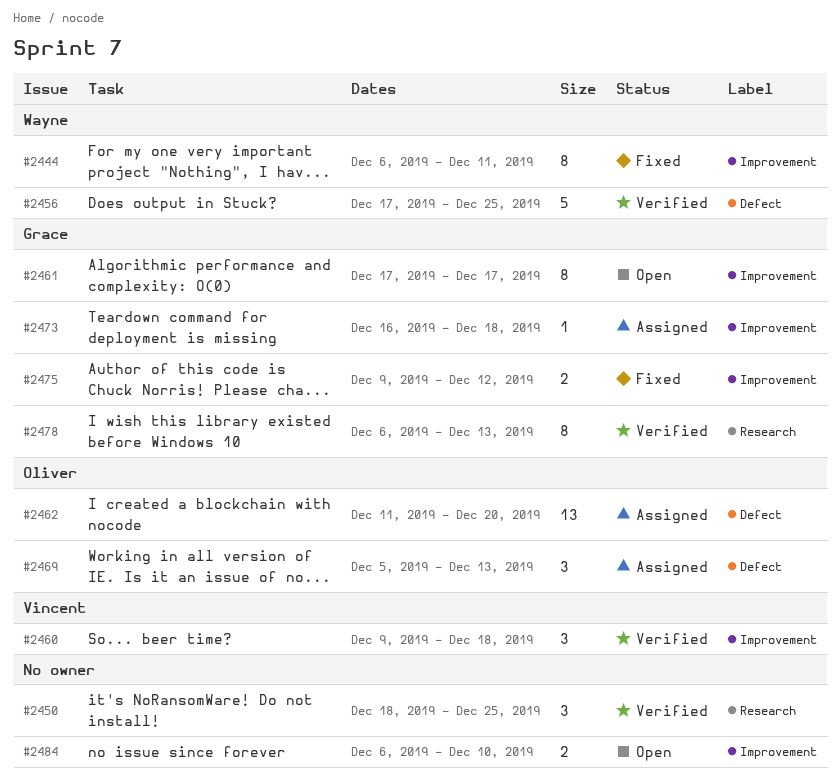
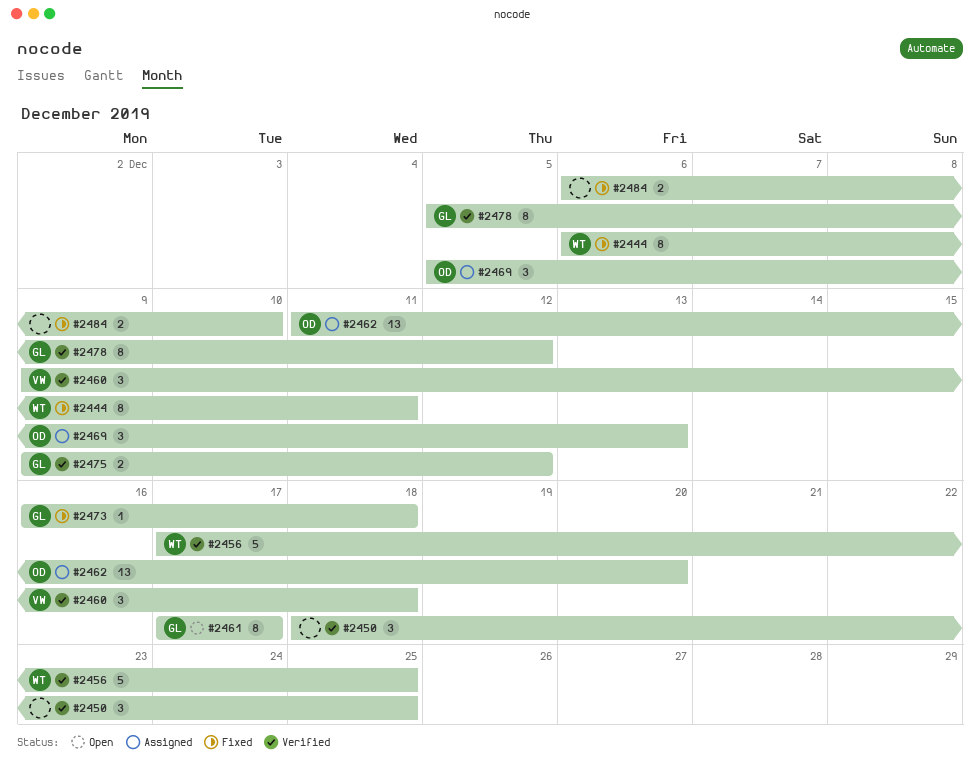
#2473, status: Assigned -> Fixed
#2475, status: Fixed -> Verified
#2478, start: Dec 6 -> Dec 5
#2478, due: Dec 13 -> Dec 12
#2484, status: Open -> Fixed

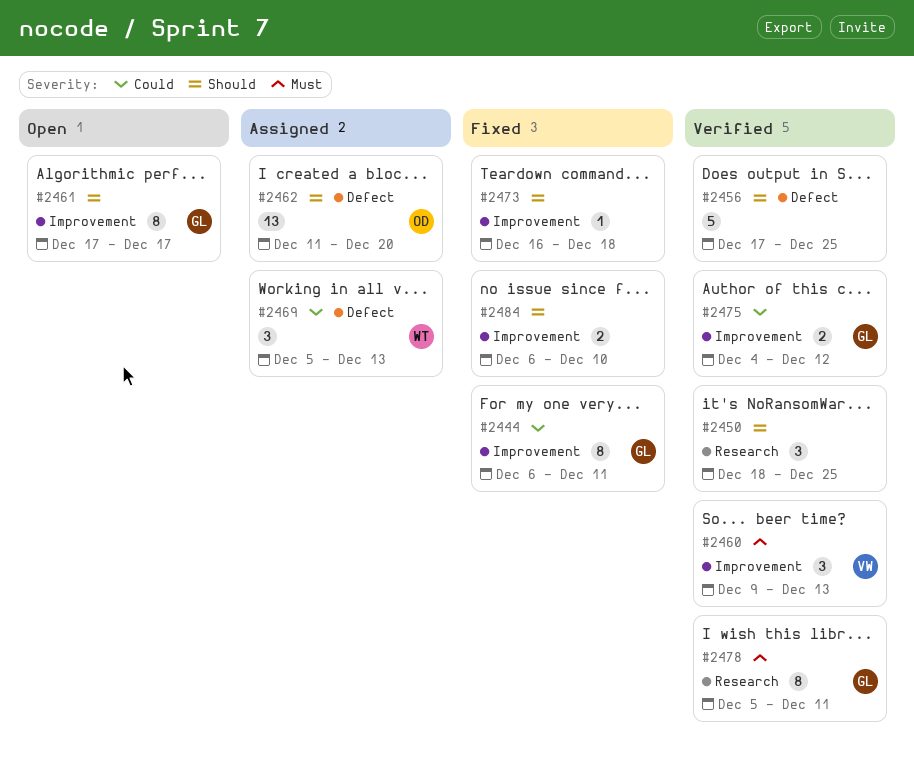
#2444, owner: WT -> GL
#2456, owner: WT -> none
#2460, due: Dec 18 -> Dec 13
#2469, owner: OD -> WT
#2473, owner: GL -> none
#2475, start: Dec 9 -> Dec 4
#2478, due: Dec 12 -> Dec 11

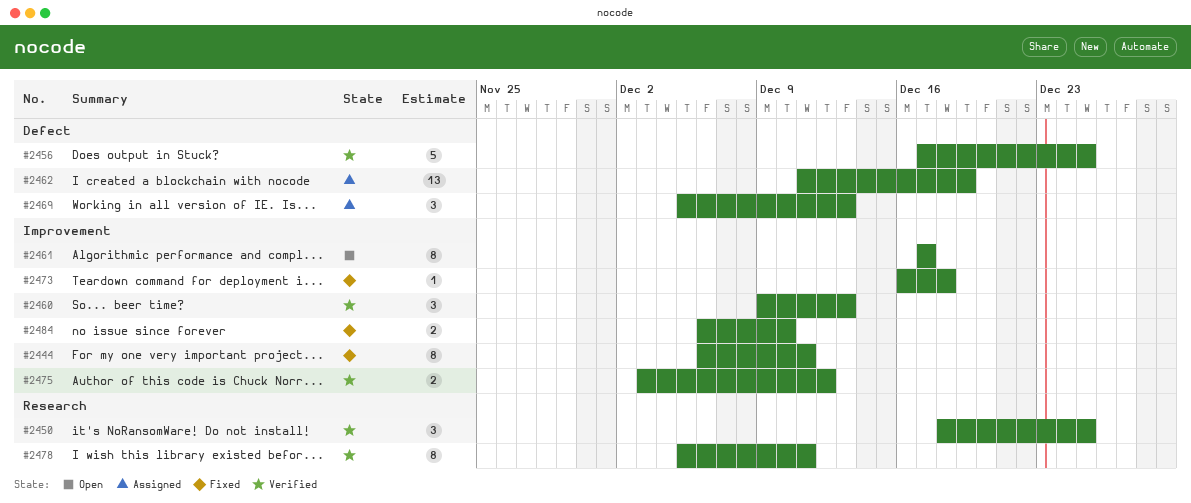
#2462, due: Dec 20 -> Dec 19
#2475, start: Dec 4 -> Dec 3

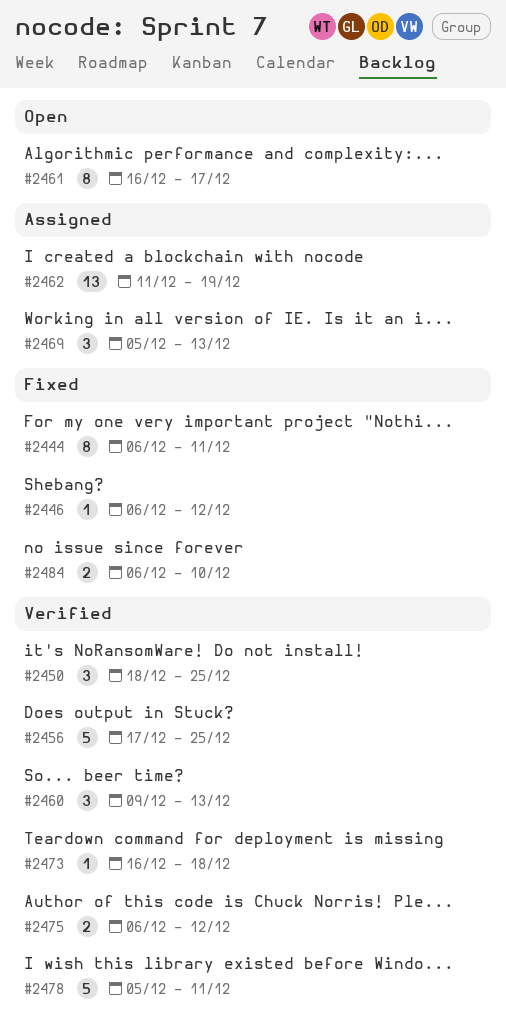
#2446: none -> present
#2461, start: Dec 17 -> Dec 16
#2473, status: Fixed -> Verified
#2475, start: Dec 3 -> Dec 6
#2478, estimate: 8 -> 5

